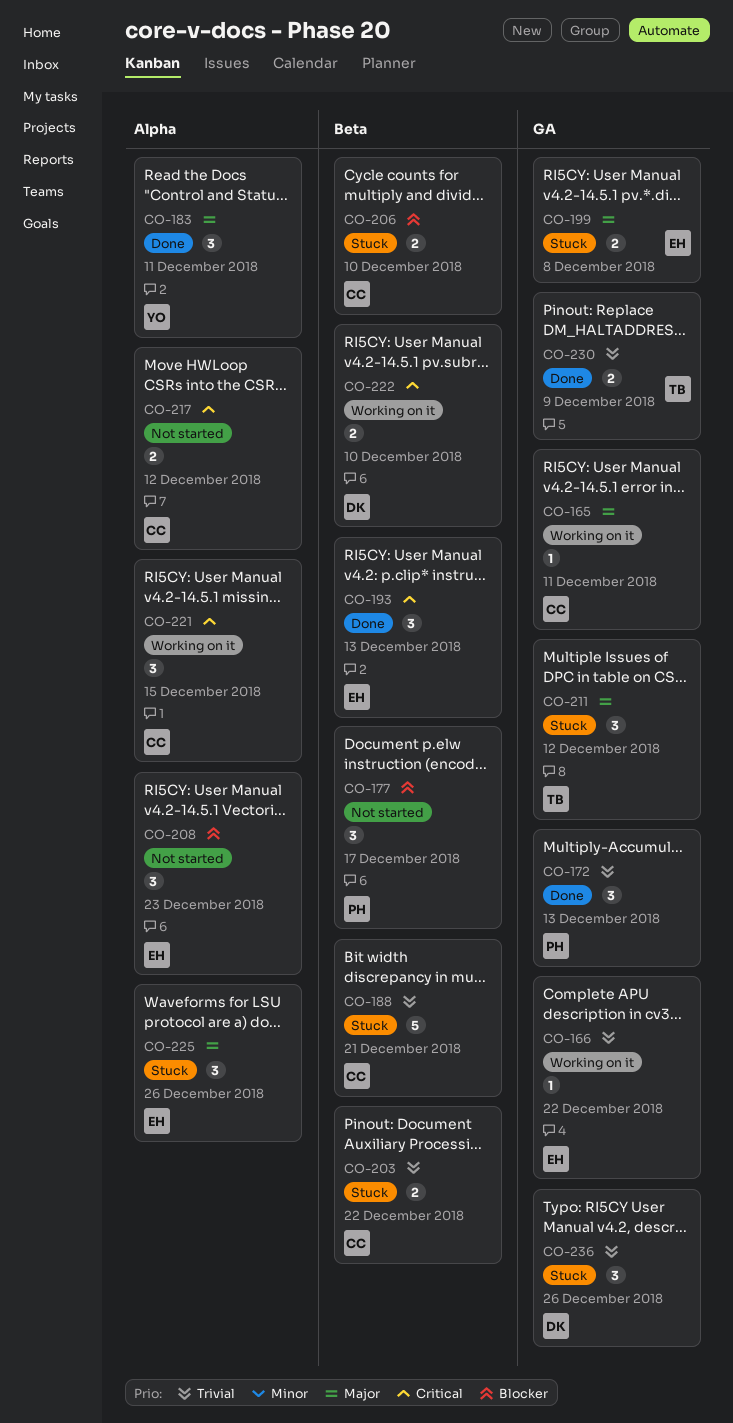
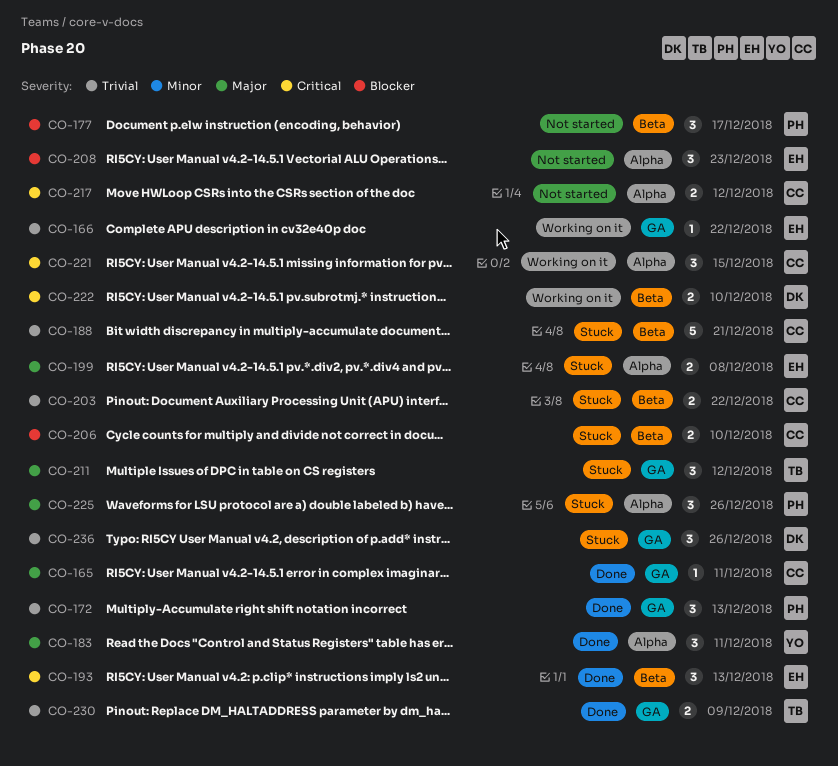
CO-165, status: Working on it -> Done
CO-199, label: GA -> Alpha
CO-225, owner: EH -> PH

